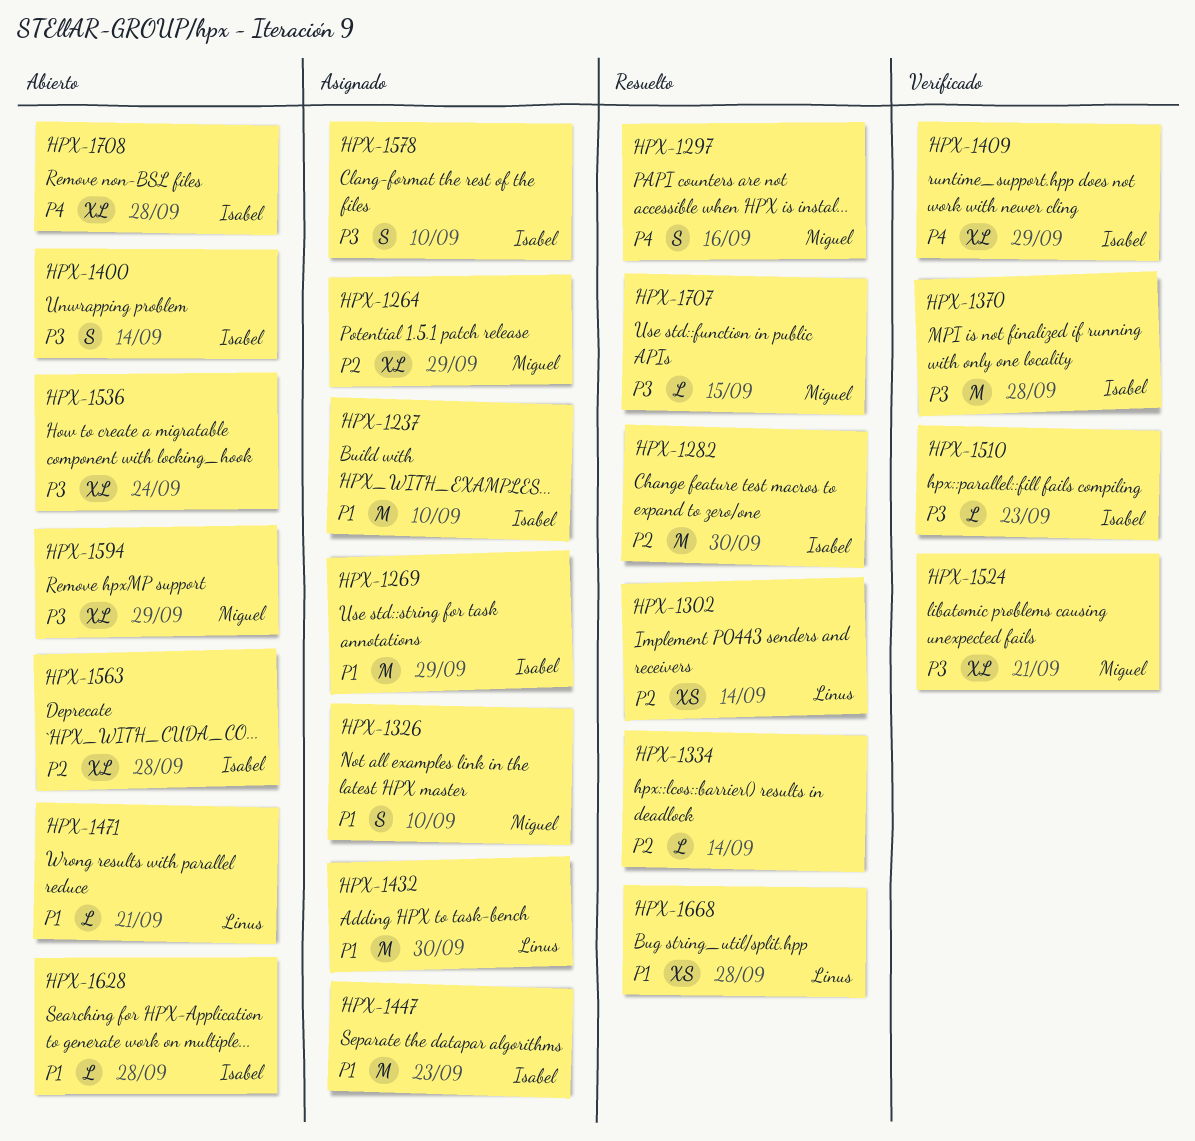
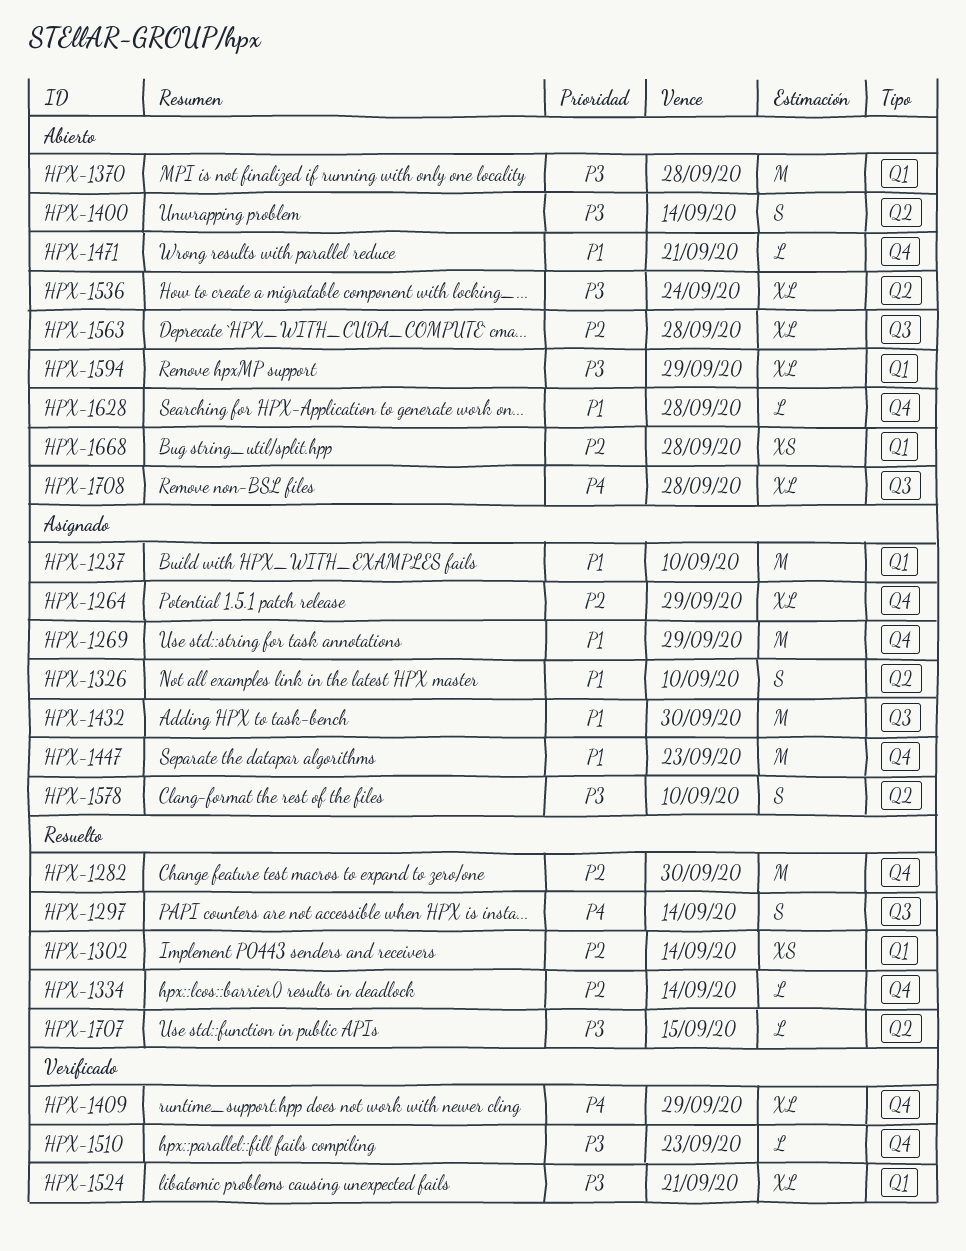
HPX-1297, due: Sep 16 -> Sep 14
HPX-1370, status: Verificado -> Abierto
HPX-1668, status: Resuelto -> Abierto
HPX-1668, priority: P1 -> P2

